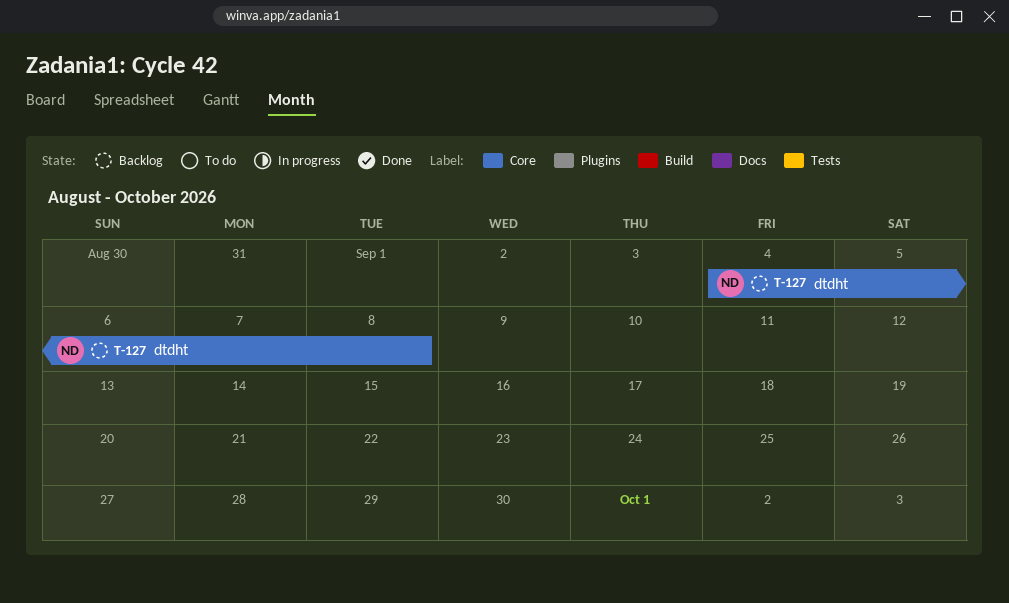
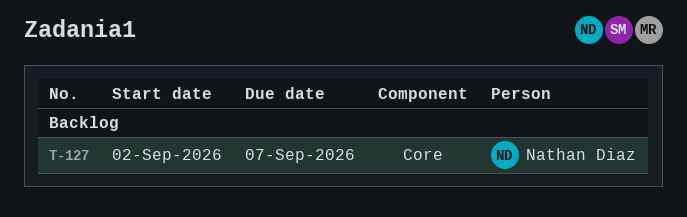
T-127, start: Sep 4 -> Sep 2
T-127, due: Sep 8 -> Sep 7

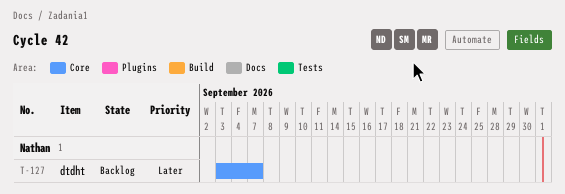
T-127, start: Sep 2 -> Sep 3

